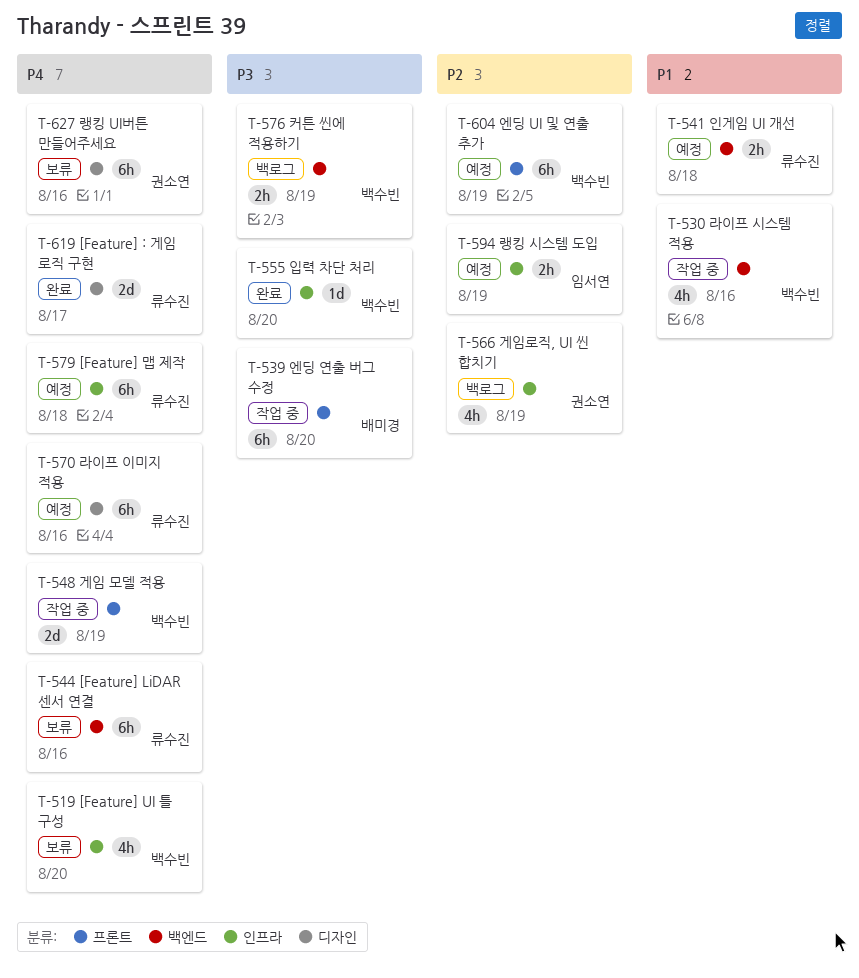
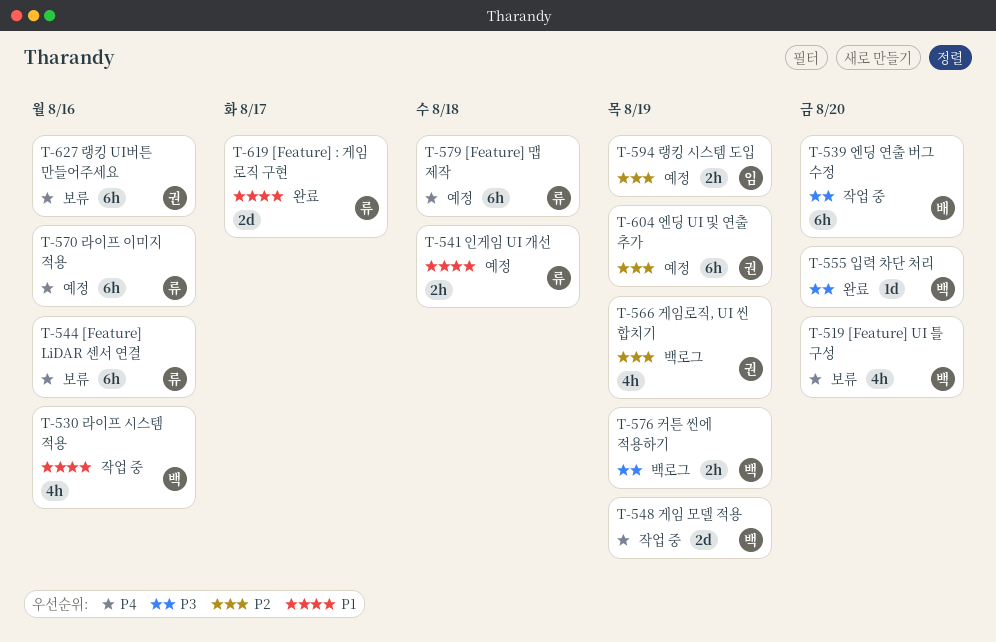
T-604, owner: 백수빈 -> 권소연
T-619, priority: P4 -> P1

